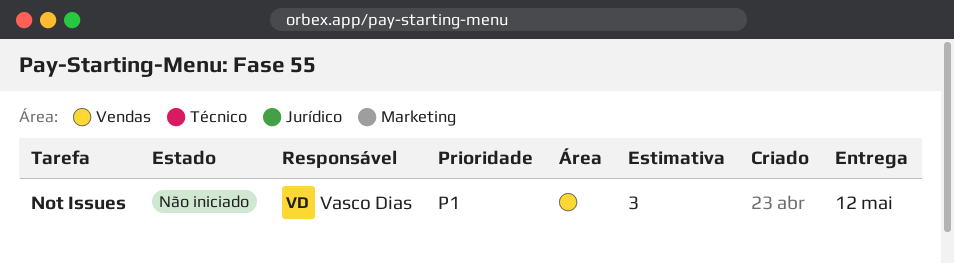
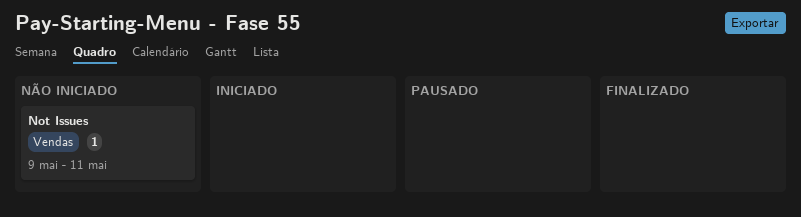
Not Issues, estimate: 3 -> 1
Not Issues, due: May 12 -> May 11

